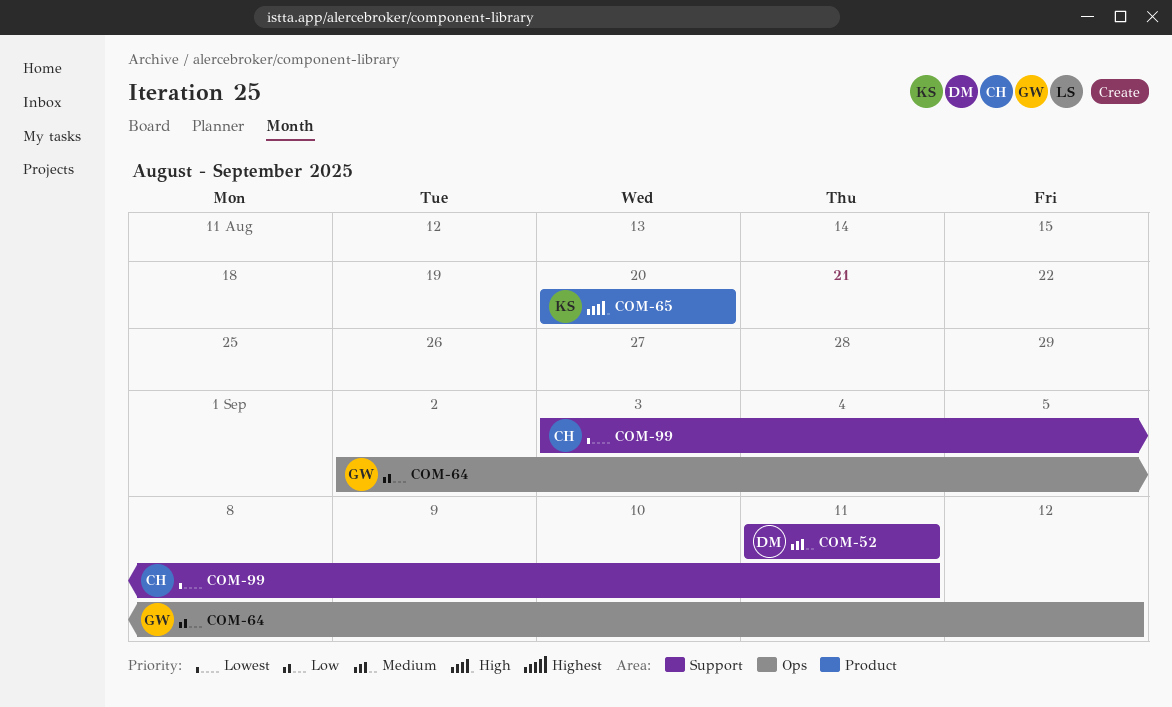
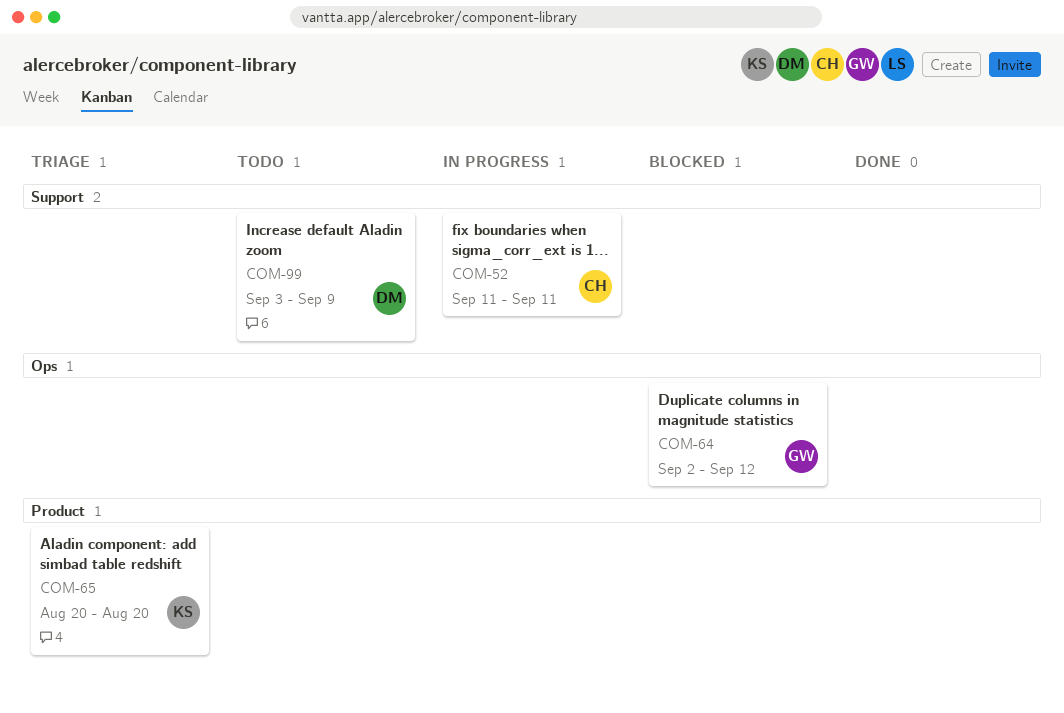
COM-52, owner: DM -> CH
COM-99, owner: CH -> DM
COM-99, due: Sep 11 -> Sep 9

